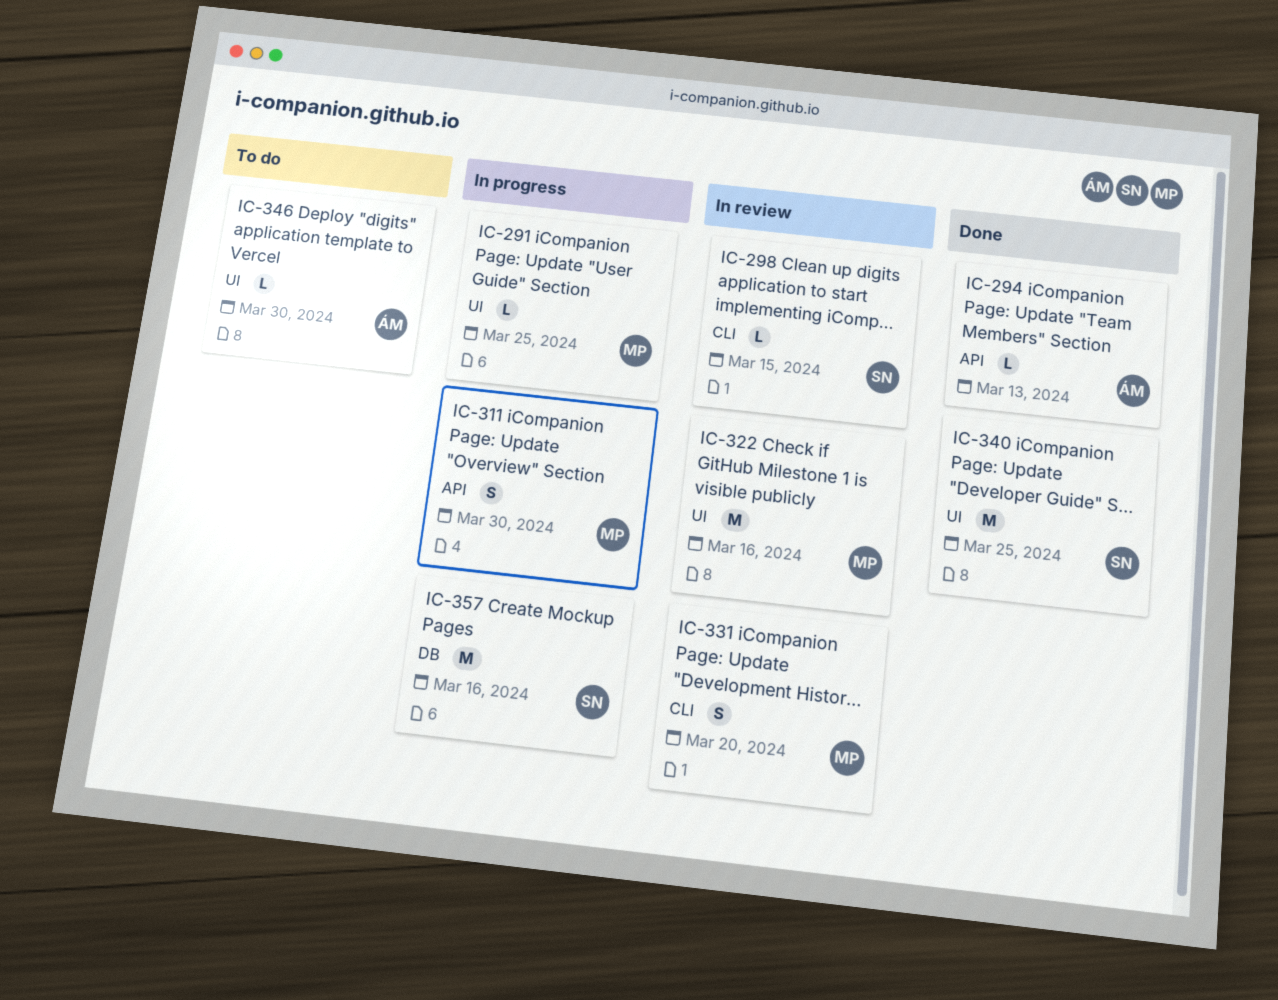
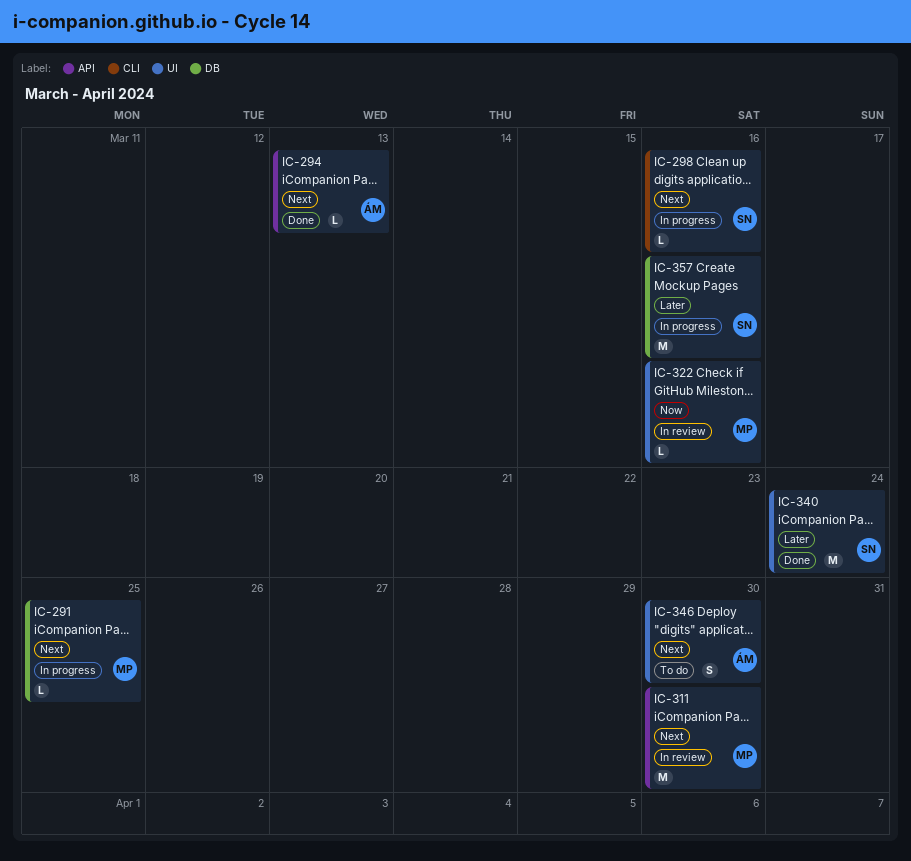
IC-291, label: UI -> DB
IC-298, status: In review -> In progress
IC-298, due: Mar 15 -> Mar 16
IC-311, status: In progress -> In review
IC-311, estimate: S -> M
IC-322, estimate: M -> L
IC-331: present -> none
IC-340, due: Mar 25 -> Mar 24
IC-346, estimate: L -> S

